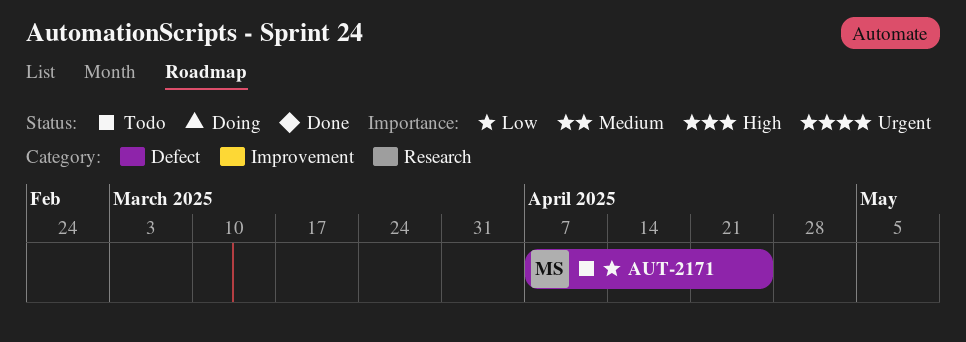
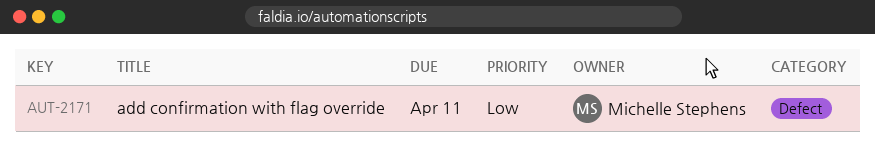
AUT-2171, due: Apr 25 -> Apr 11

